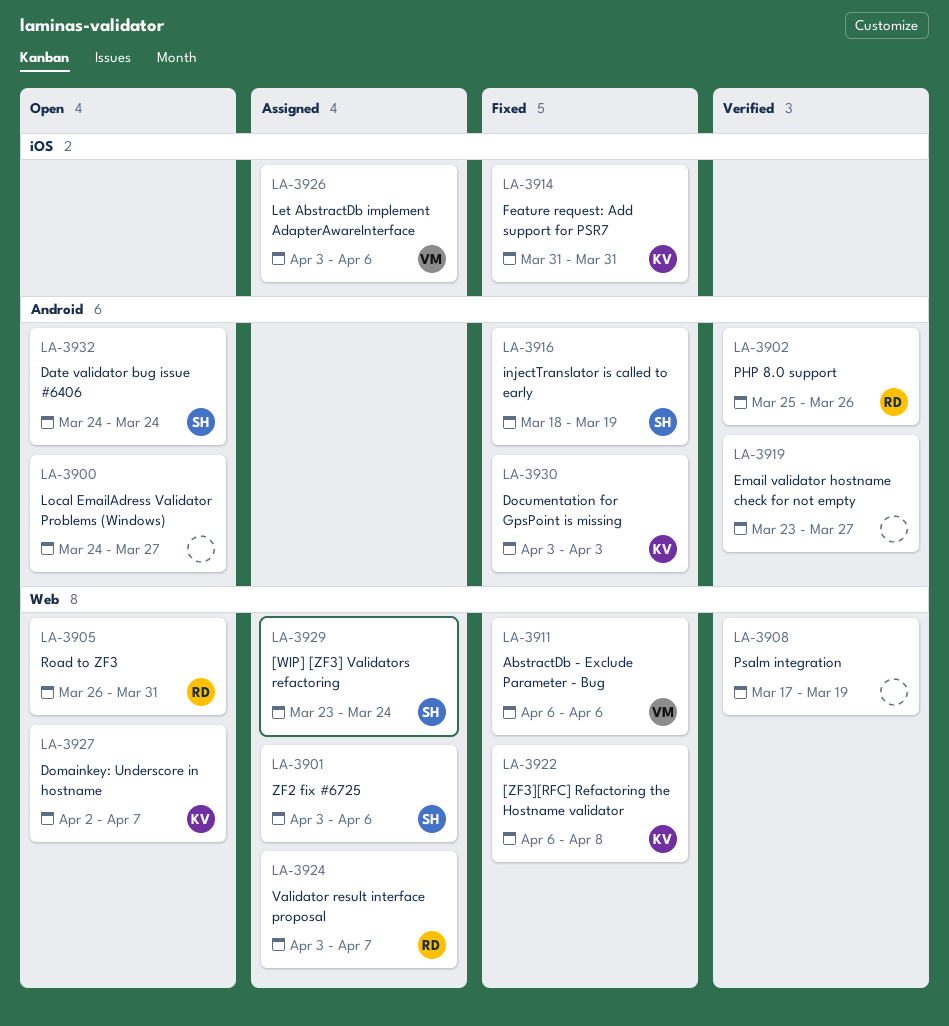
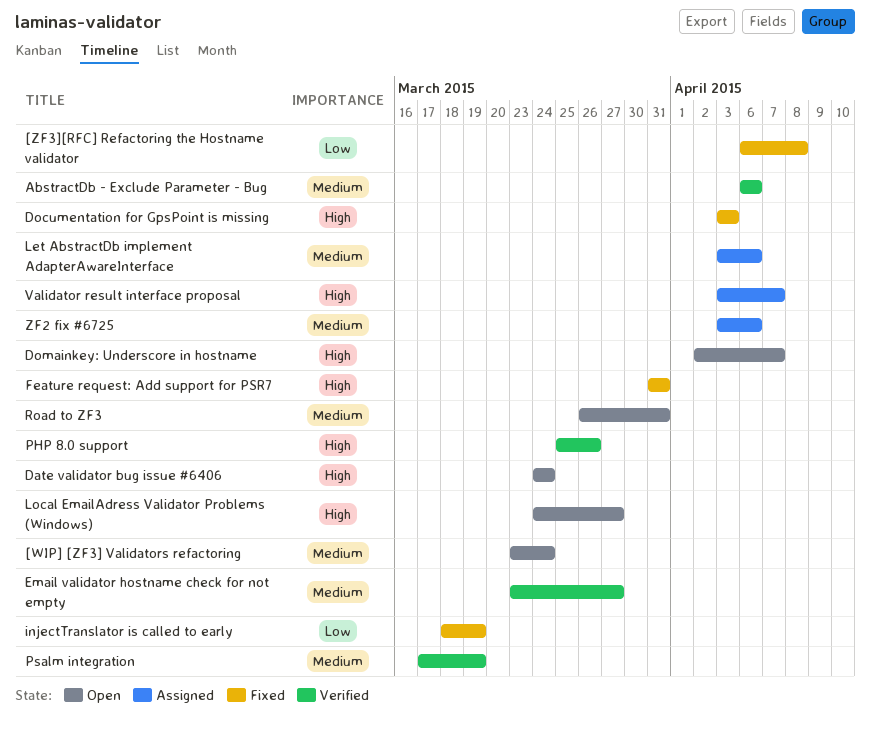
[WIP] [ZF3] Validators refactoring, status: Assigned -> Open
AbstractDb - Exclude Parameter - Bug, status: Fixed -> Verified

